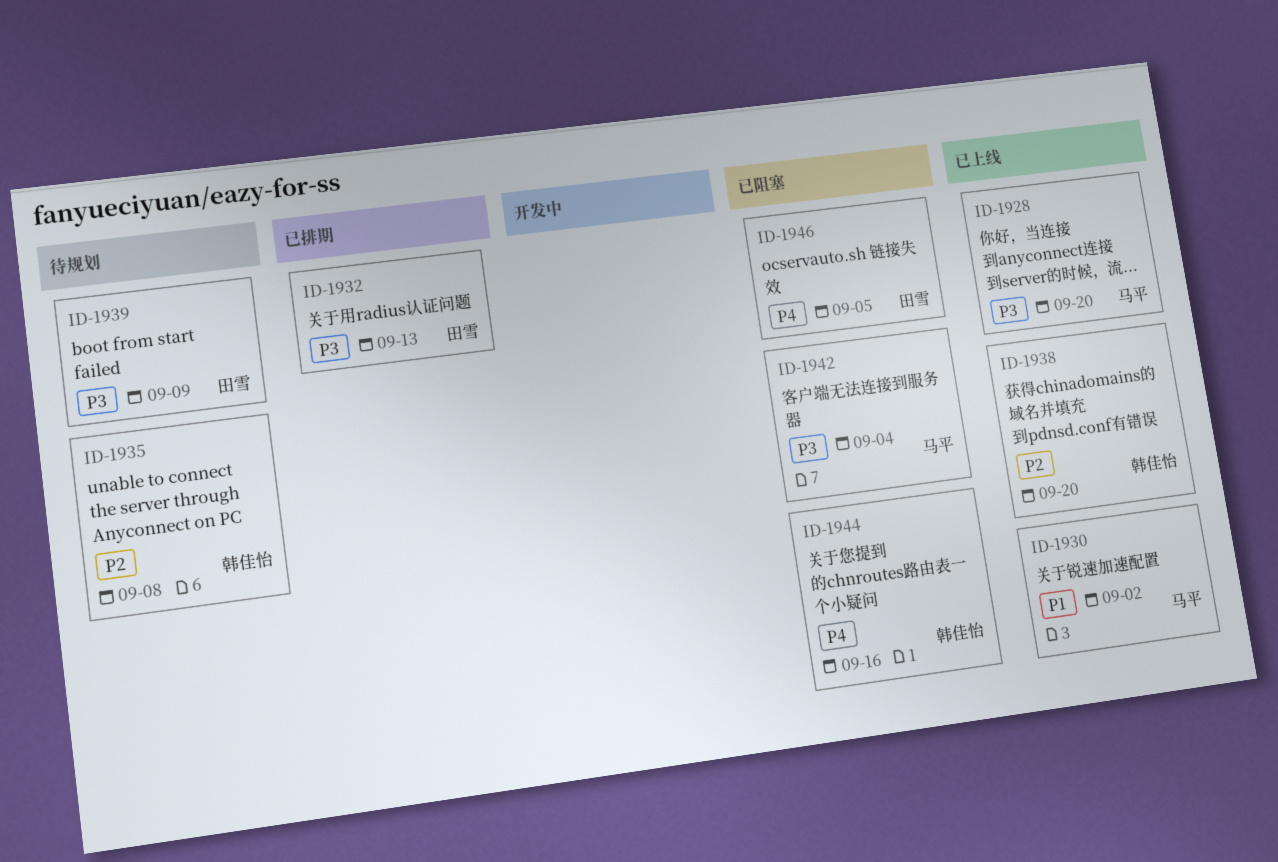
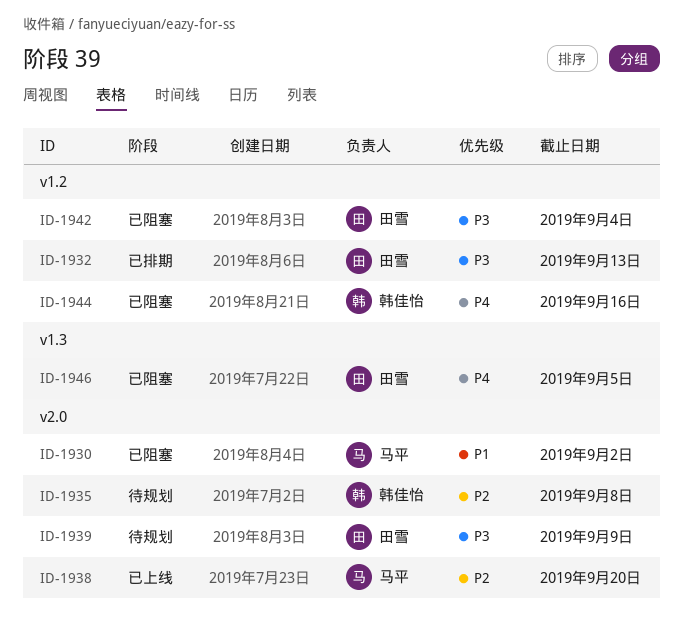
ID-1928: present -> none
ID-1930, status: 已上线 -> 已阻塞
ID-1938, owner: 韩佳怡 -> 马平
ID-1942, owner: 马平 -> 田雪

